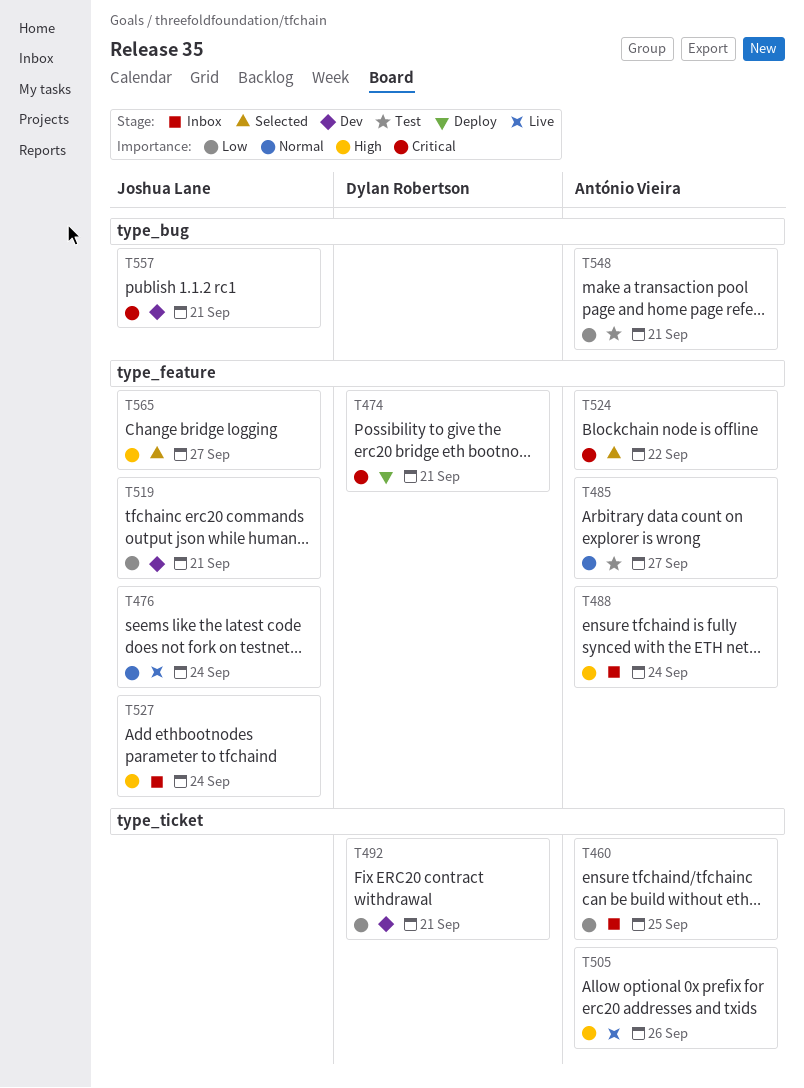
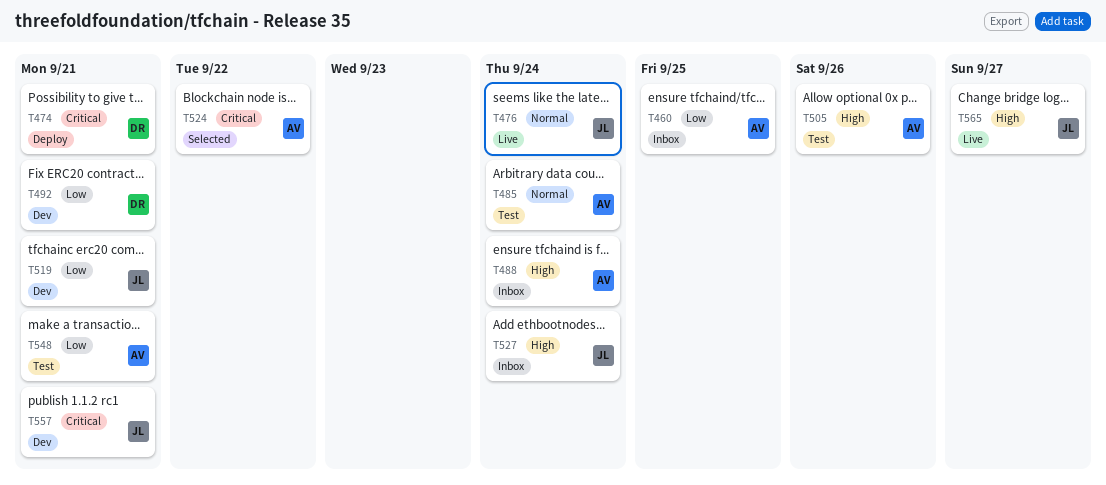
T485, due: Sep 27 -> Sep 24
T505, status: Live -> Test
T565, status: Selected -> Live

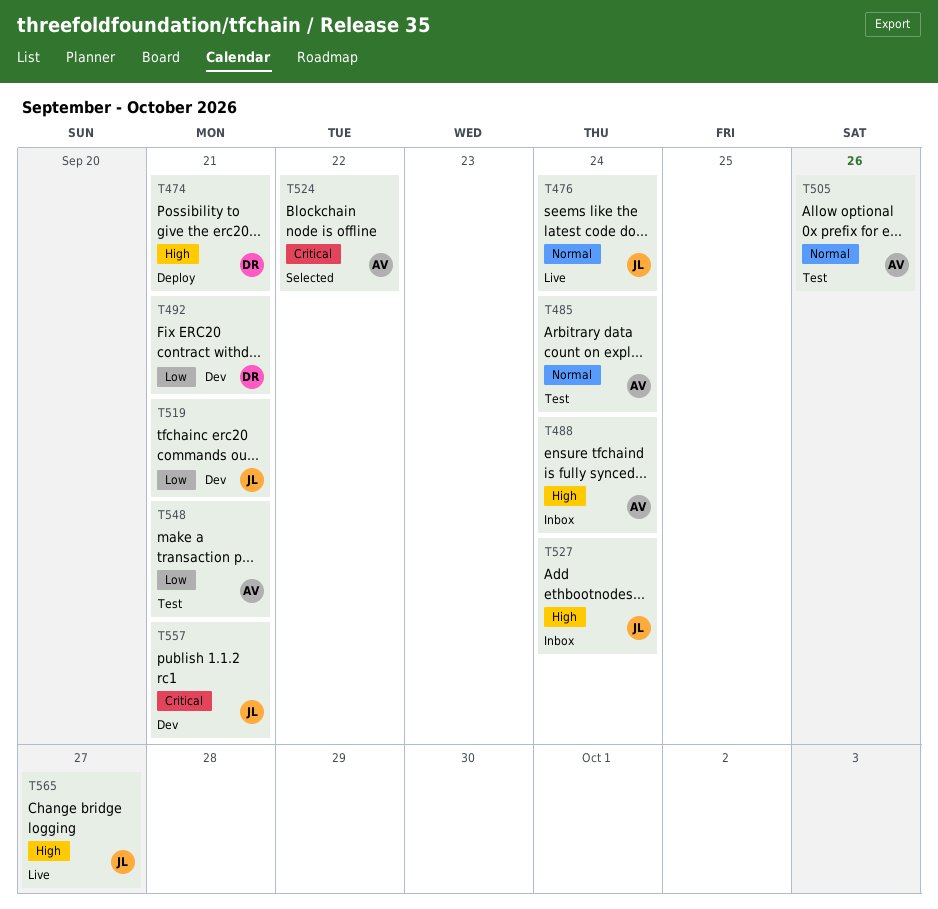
T460: present -> none
T474, priority: Critical -> High
T505, priority: High -> Normal

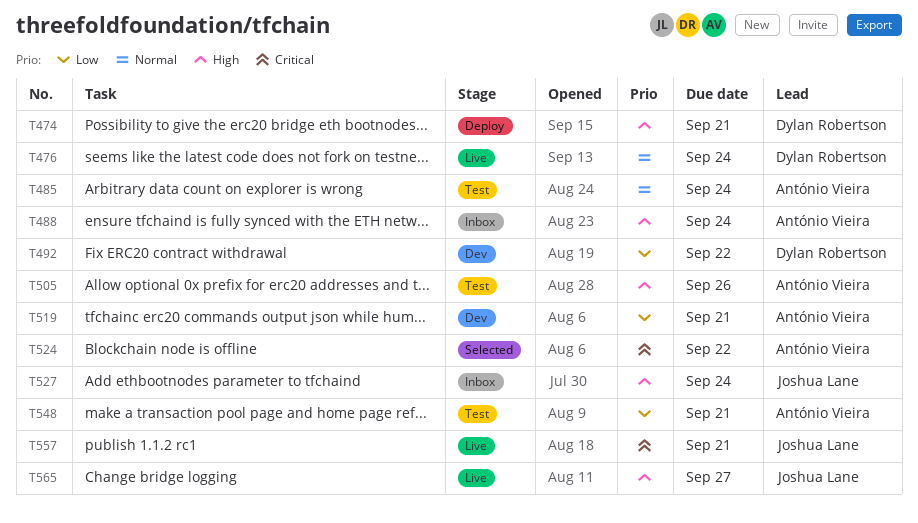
T476, owner: Joshua Lane -> Dylan Robertson
T492, due: Sep 21 -> Sep 22
T505, priority: Normal -> High
T519, owner: Joshua Lane -> António Vieira
T557, status: Dev -> Live

